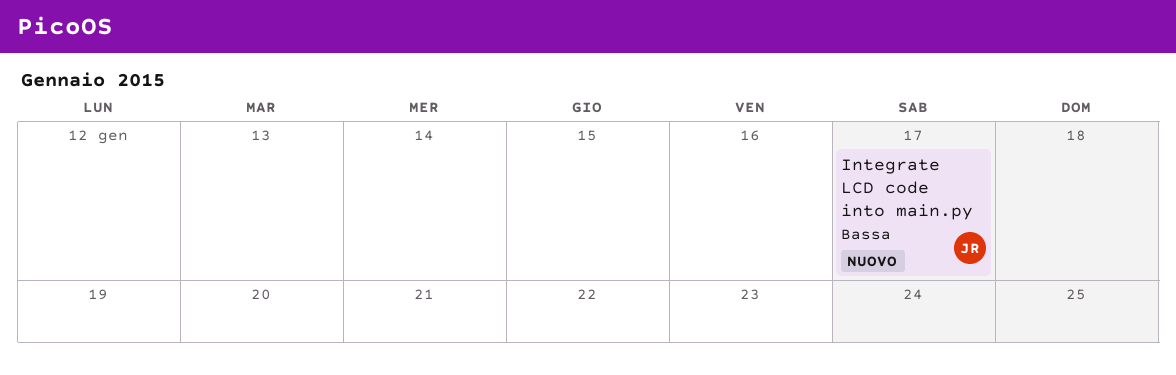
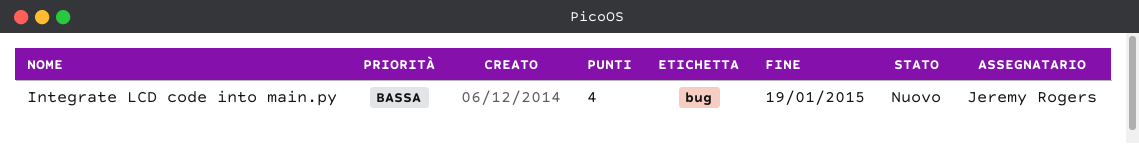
Integrate LCD code into main.py, due: Jan 17 -> Jan 19

